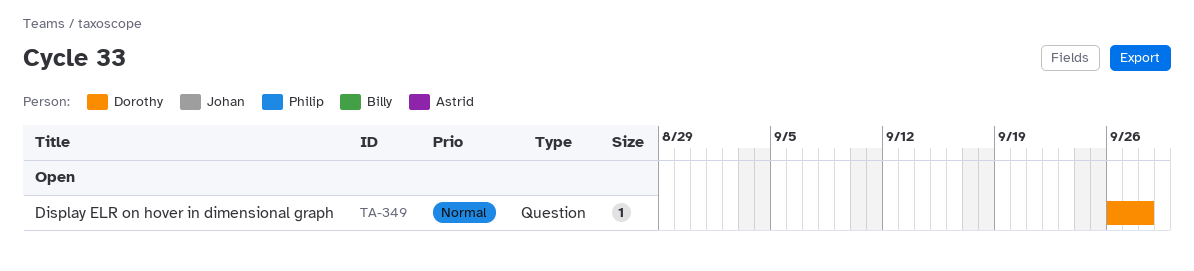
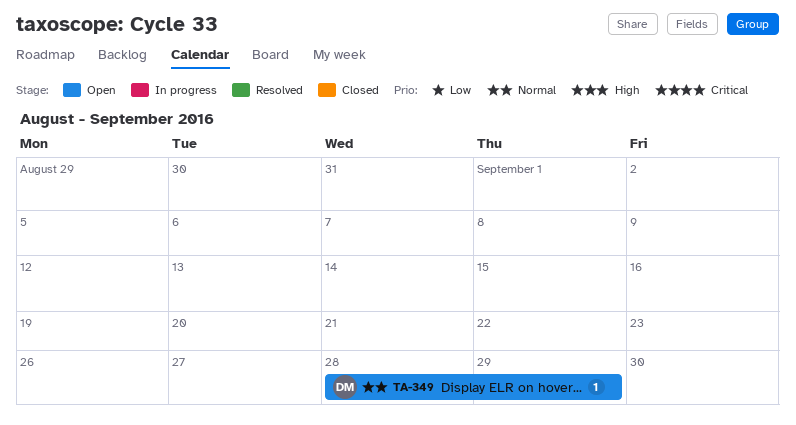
TA-349, start: Sep 26 -> Sep 28
TA-349, due: Sep 28 -> Sep 29

